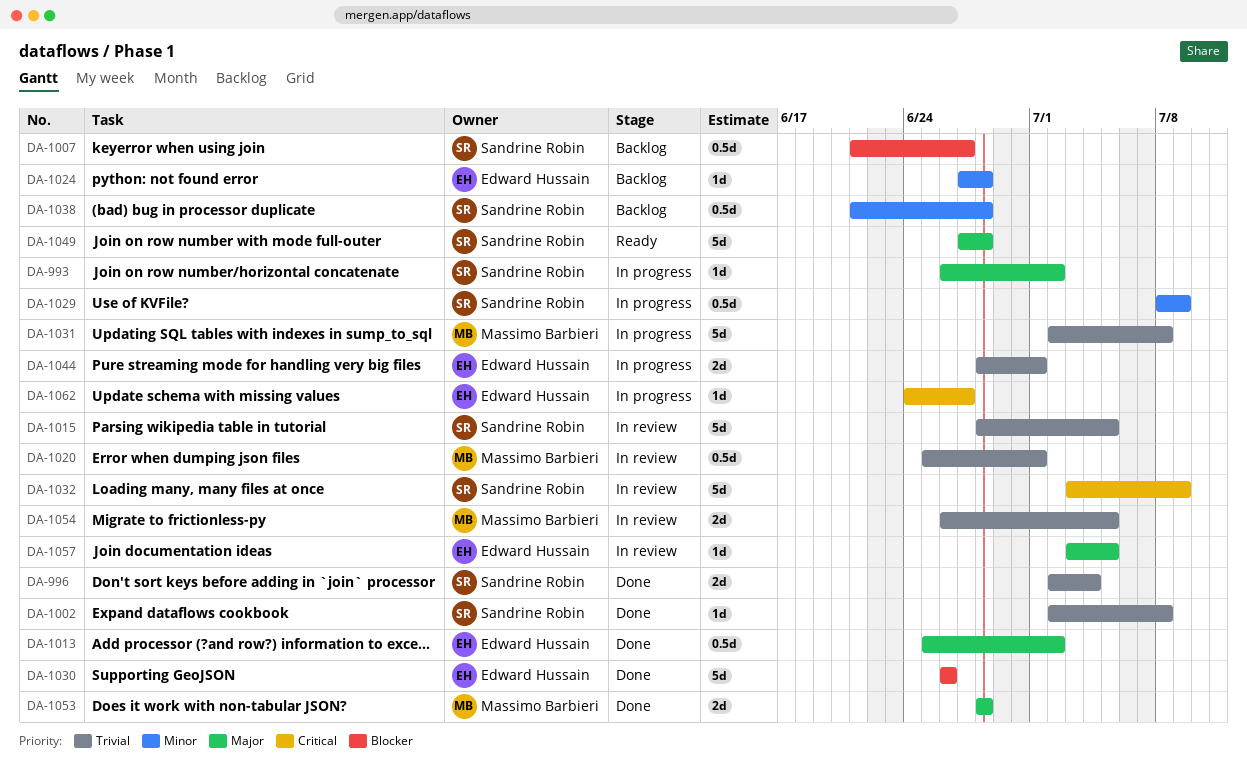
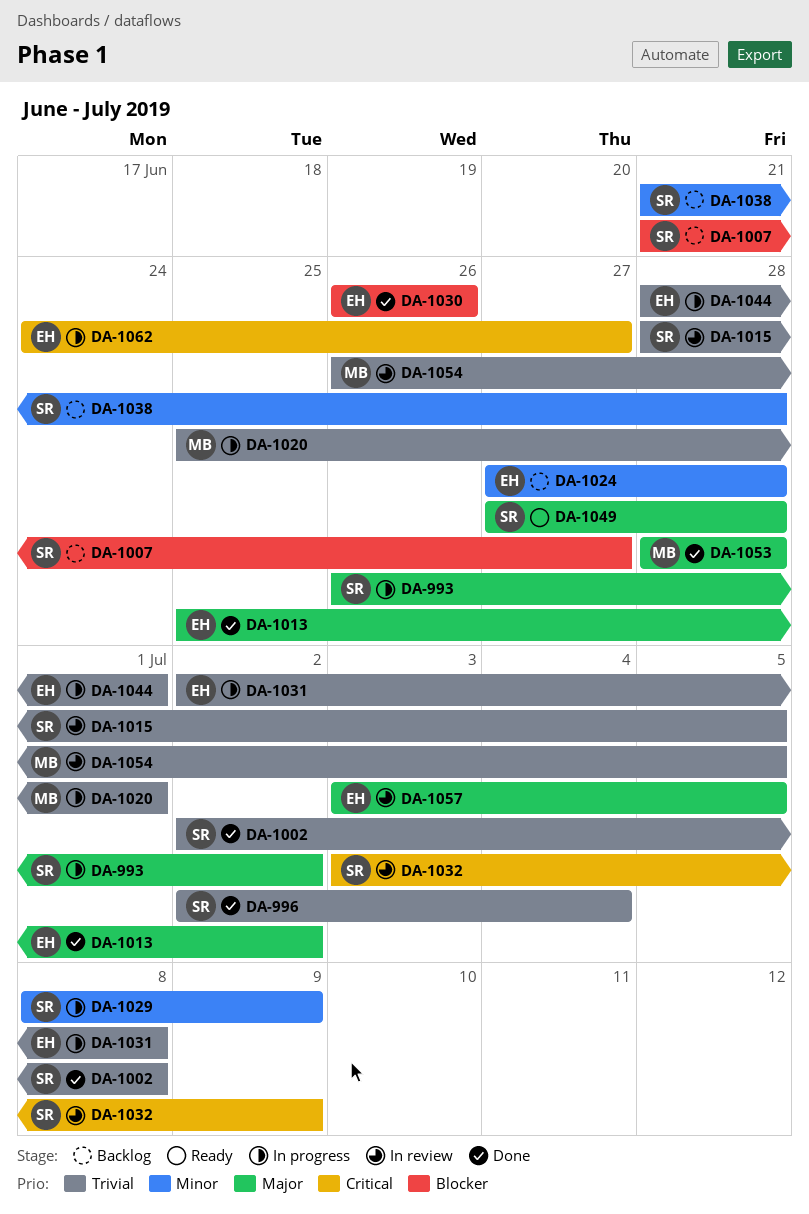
DA-1020, status: In review -> In progress
DA-1031, owner: Massimo Barbieri -> Edward Hussain

